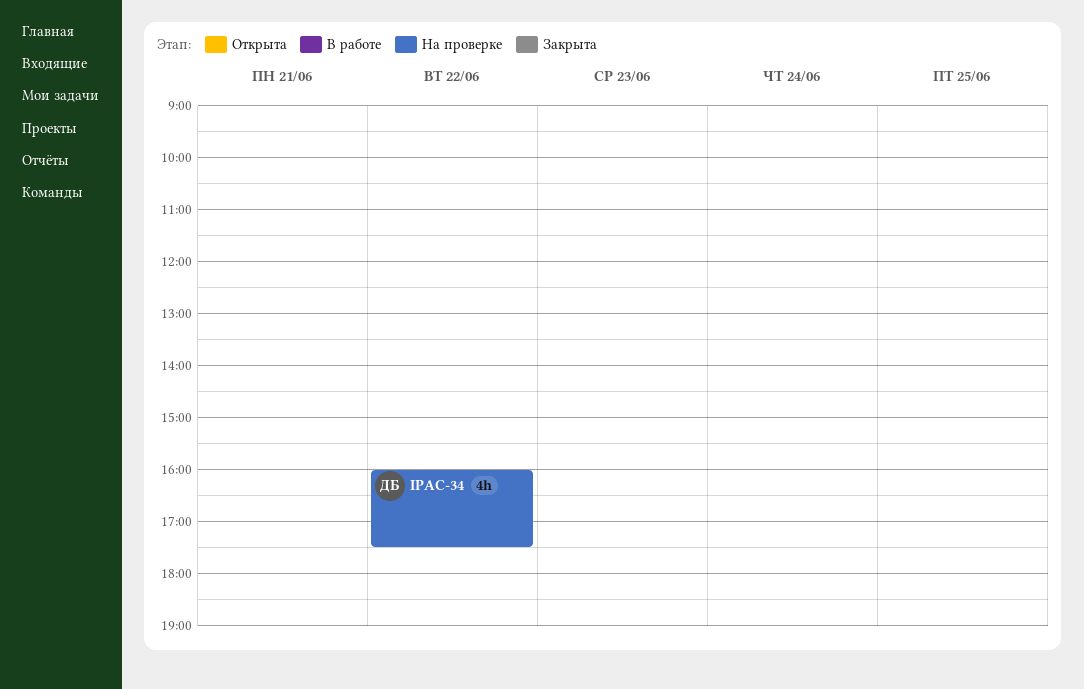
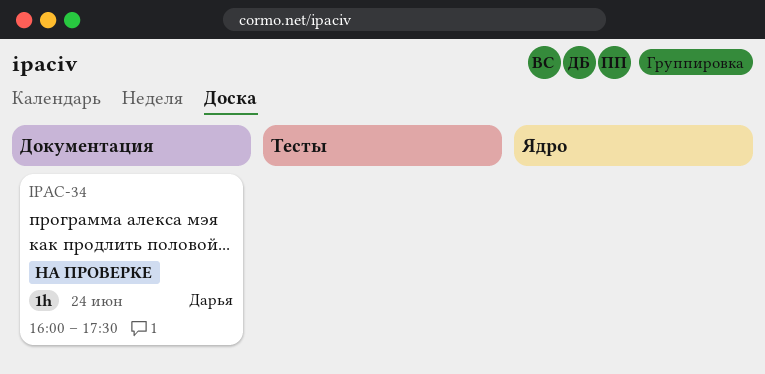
IPAC-34, estimate: 4h -> 1h
IPAC-34, day: Jun 22 -> Jun 24

